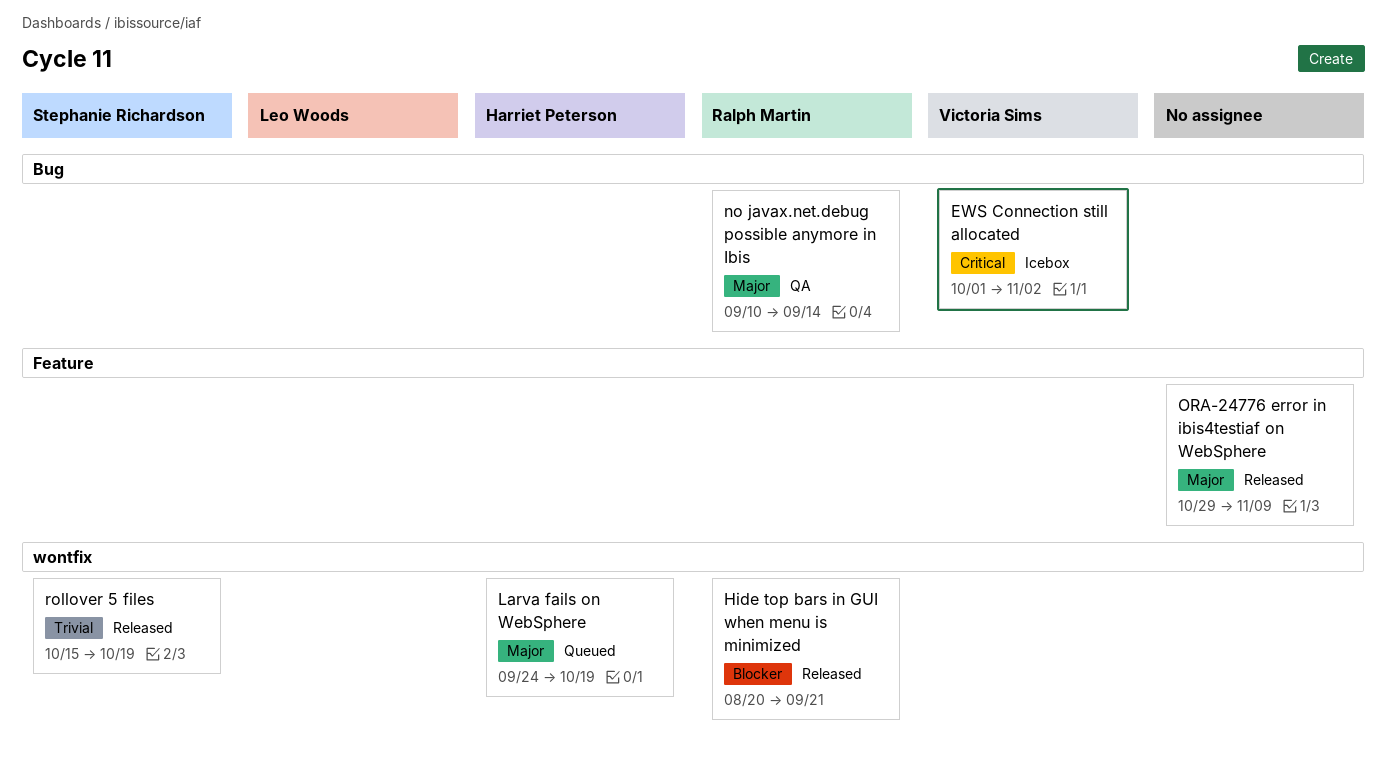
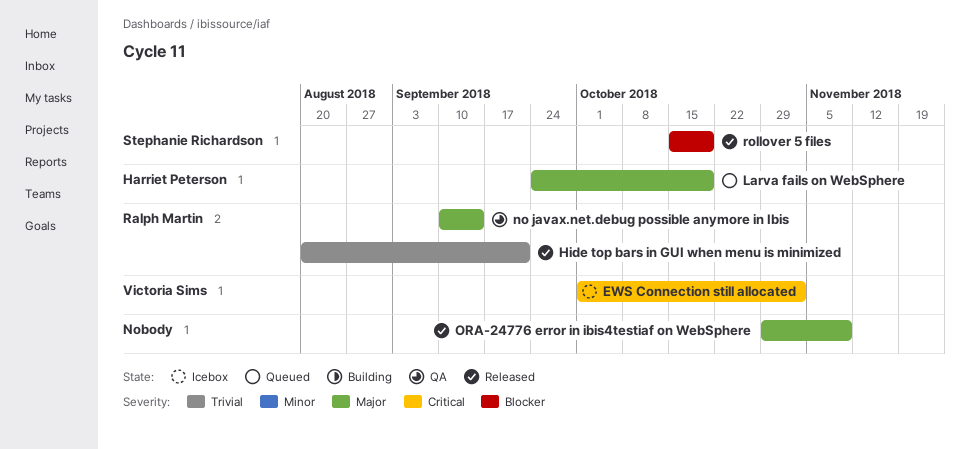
Hide top bars in GUI when menu is minimized, priority: Blocker -> Trivial
rollover 5 files, priority: Trivial -> Blocker

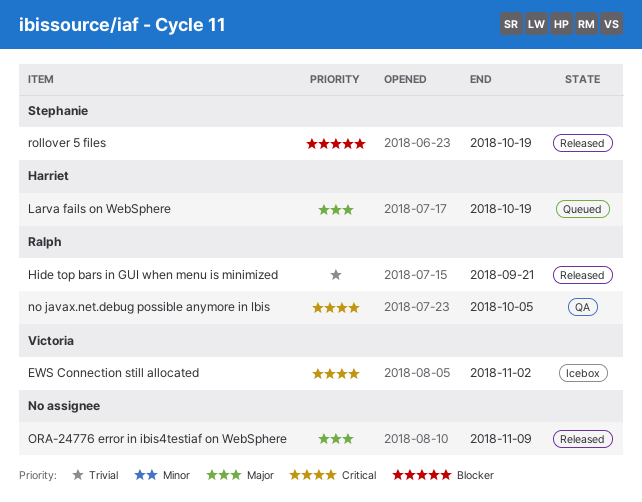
no javax.net.debug possible anymore in Ibis, priority: Major -> Critical
no javax.net.debug possible anymore in Ibis, due: Sep 14 -> Oct 5

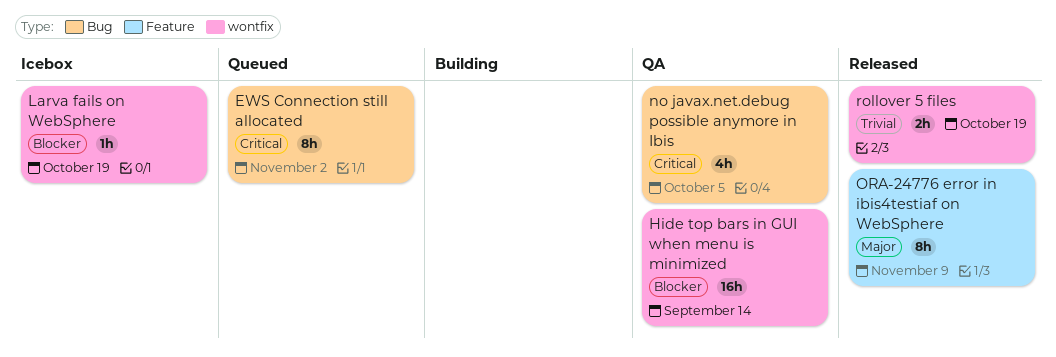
EWS Connection still allocated, status: Icebox -> Queued
Hide top bars in GUI when menu is minimized, status: Released -> QA
Hide top bars in GUI when menu is minimized, priority: Trivial -> Blocker
Hide top bars in GUI when menu is minimized, due: Sep 21 -> Sep 14
Larva fails on WebSphere, status: Queued -> Icebox
Larva fails on WebSphere, priority: Major -> Blocker
rollover 5 files, priority: Blocker -> Trivial

